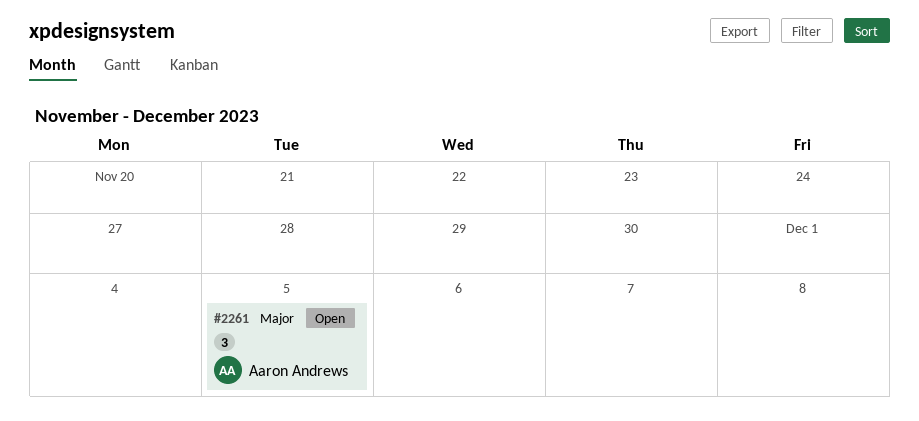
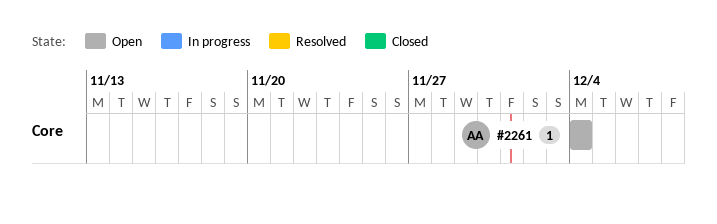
#2261, estimate: 3 -> 1
#2261, due: Dec 5 -> Dec 4

